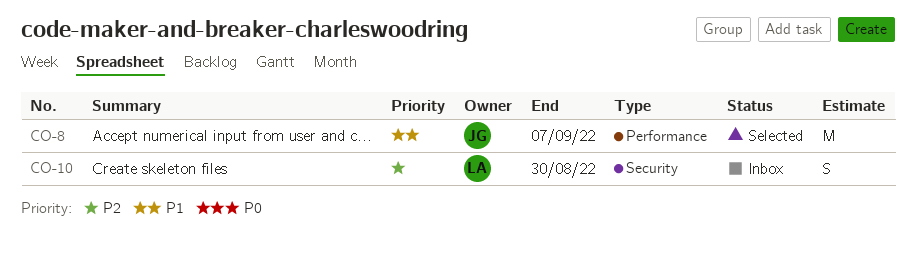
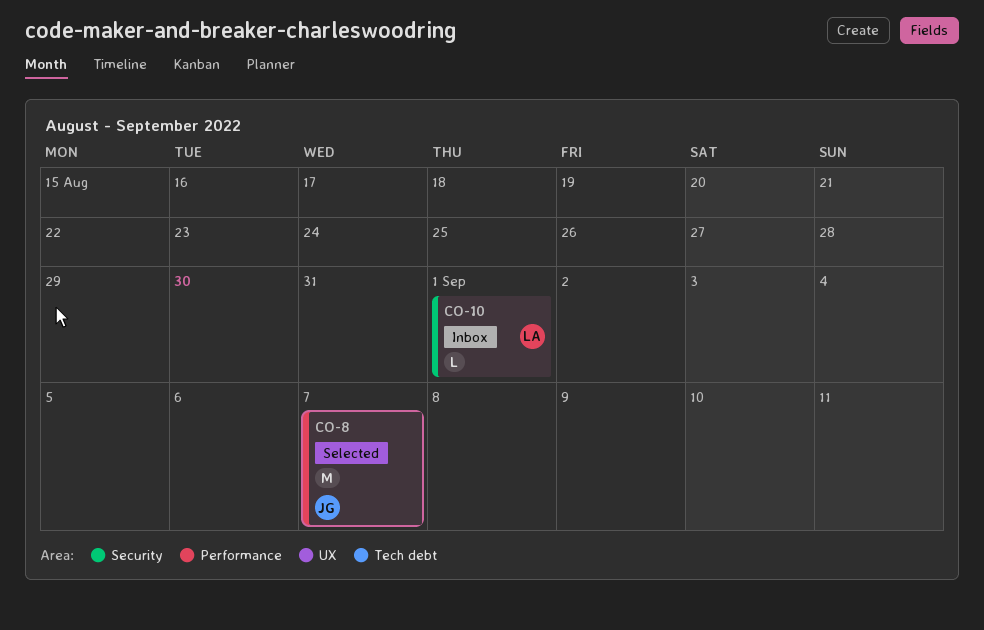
CO-10, estimate: S -> L
CO-10, due: Aug 30 -> Sep 1

